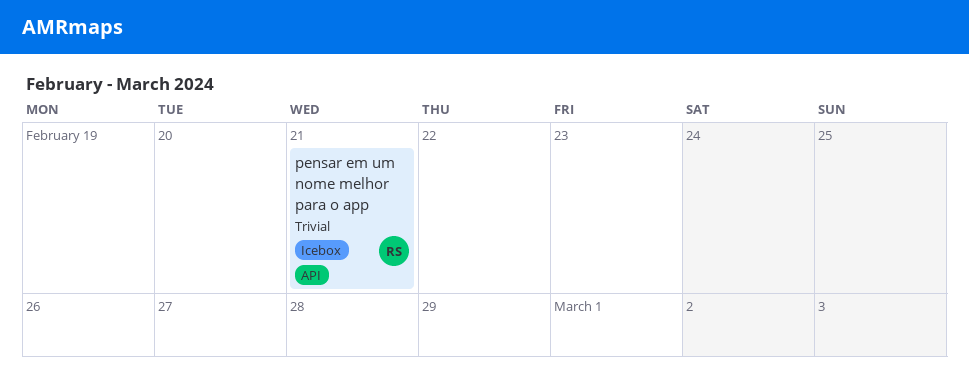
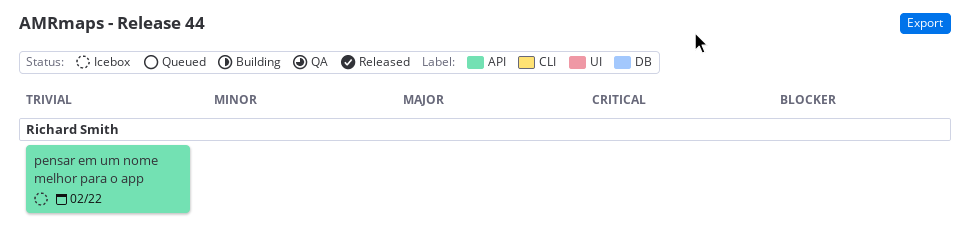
pensar em um nome melhor para o app, due: Feb 21 -> Feb 22

